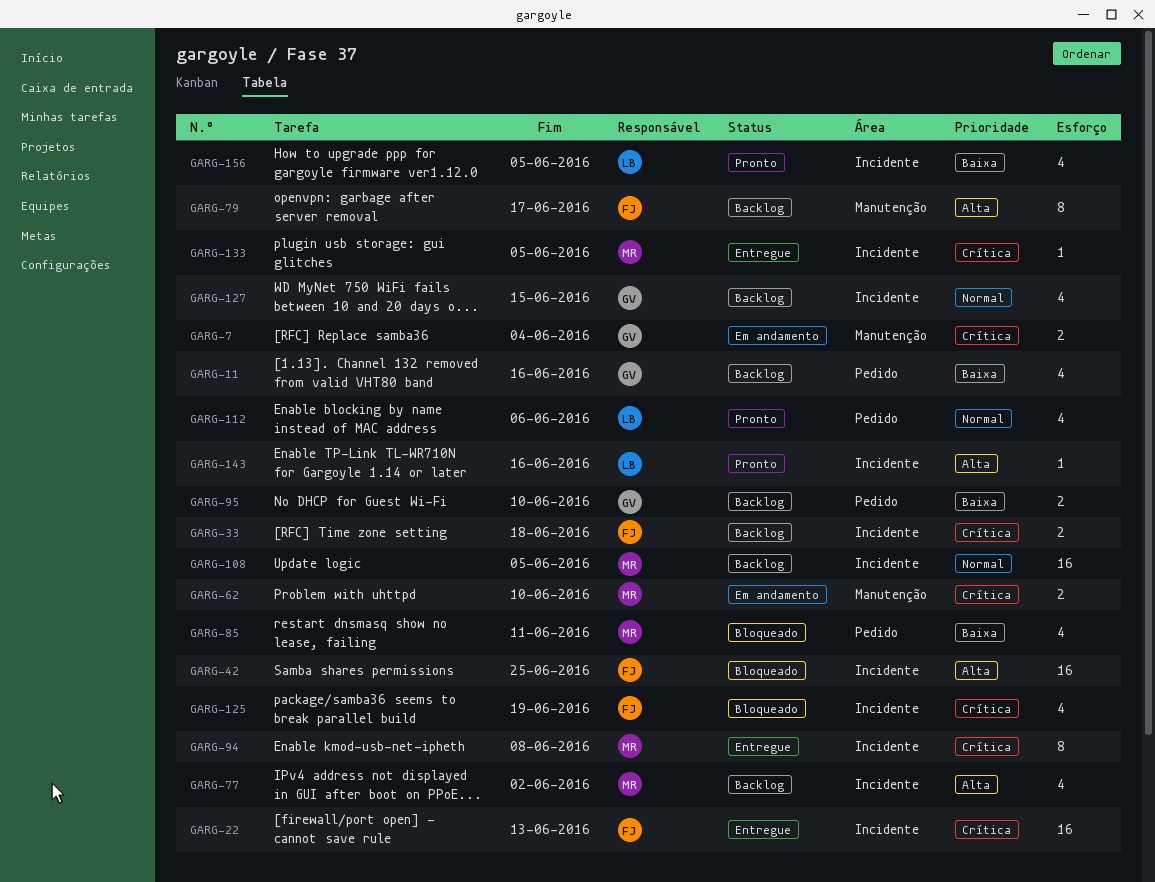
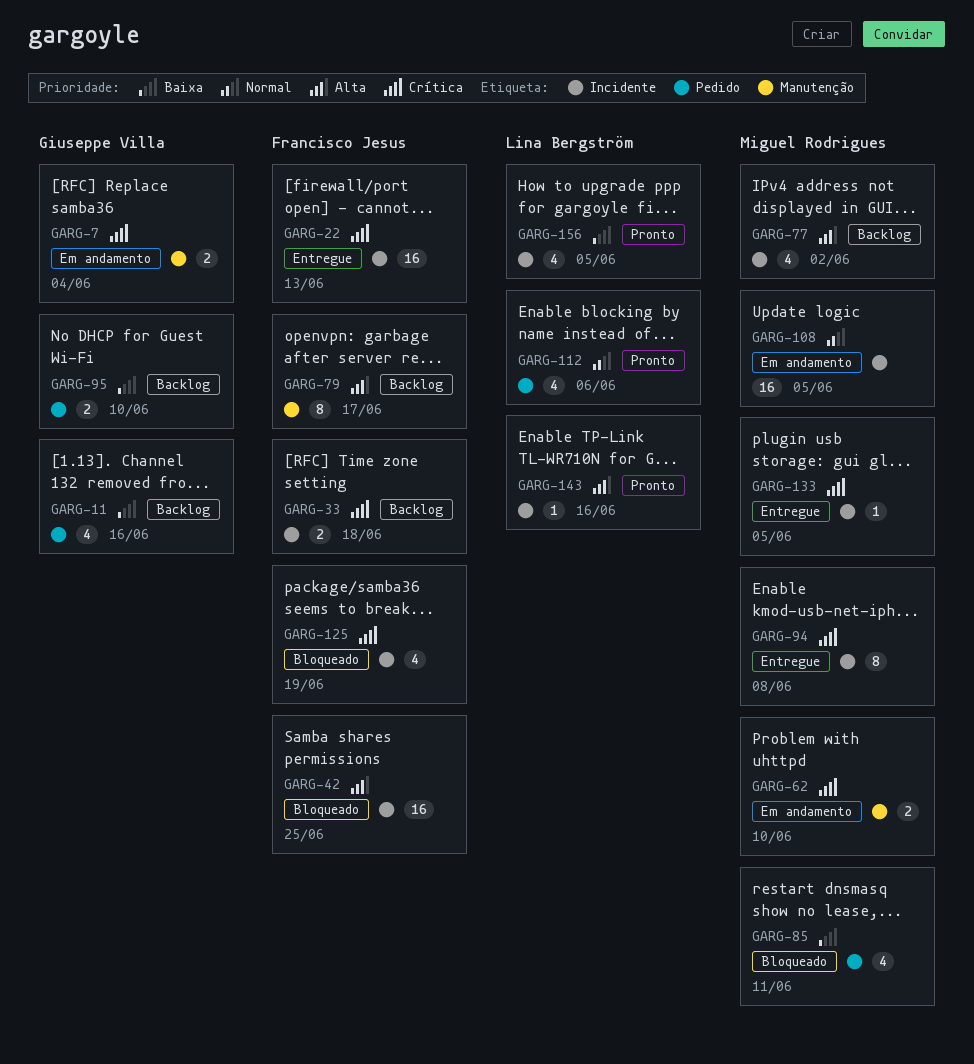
GARG-108, status: Backlog -> Em andamento
GARG-127: present -> none

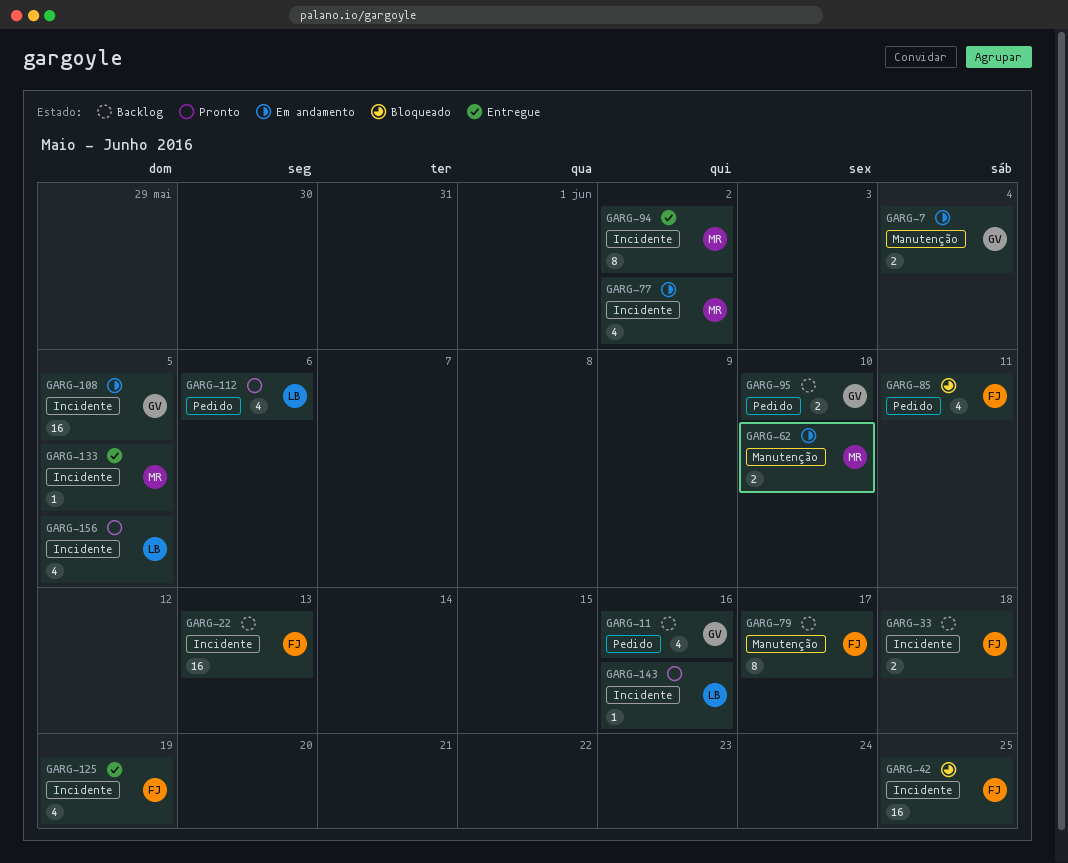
GARG-22, status: Entregue -> Backlog
GARG-77, status: Backlog -> Em andamento
GARG-85, owner: Miguel Rodrigues -> Francisco Jesus
GARG-94, due: Jun 8 -> Jun 2
GARG-108, owner: Miguel Rodrigues -> Giuseppe Villa
GARG-125, status: Bloqueado -> Entregue

